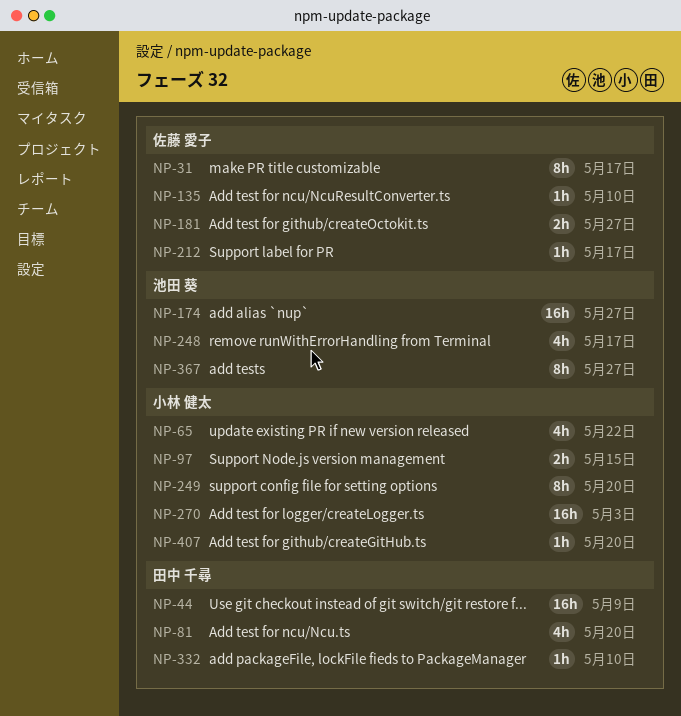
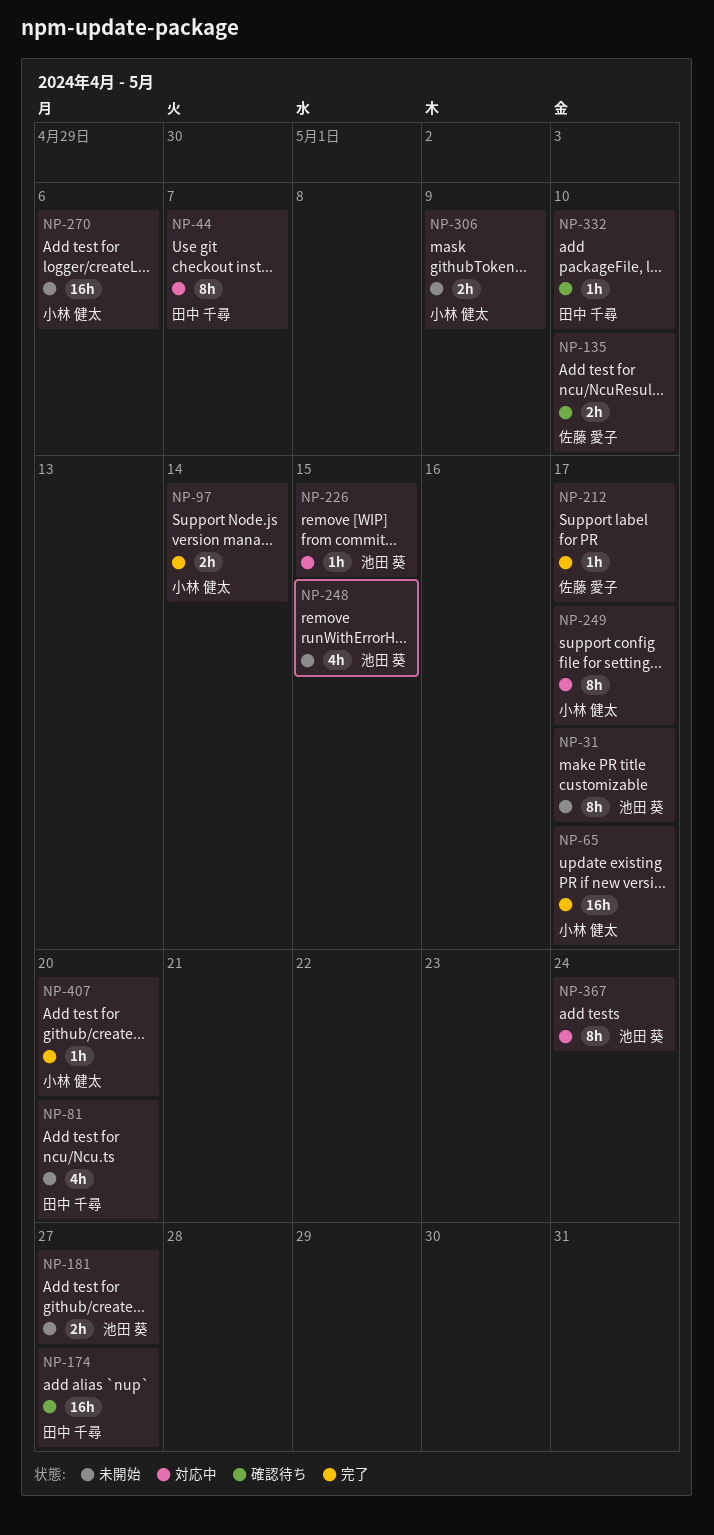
NP-31, owner: 佐藤 愛子 -> 池田 葵
NP-44, estimate: 16h -> 8h
NP-44, due: May 9 -> May 7
NP-65, estimate: 4h -> 16h
NP-65, due: May 22 -> May 17
NP-97, due: May 15 -> May 14
NP-135, estimate: 1h -> 2h
NP-174, owner: 池田 葵 -> 田中 千尋
NP-181, owner: 佐藤 愛子 -> 池田 葵
NP-226: none -> present
NP-248, due: May 17 -> May 15
NP-249, due: May 20 -> May 17
NP-270, due: May 3 -> May 6
NP-306: none -> present
NP-367, due: May 27 -> May 24

